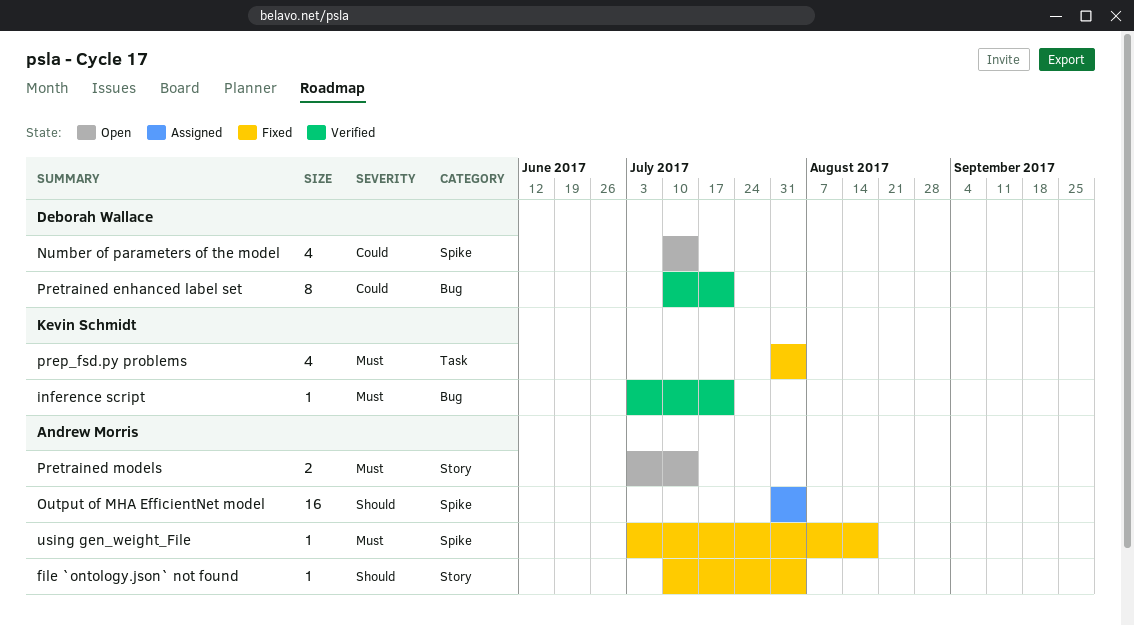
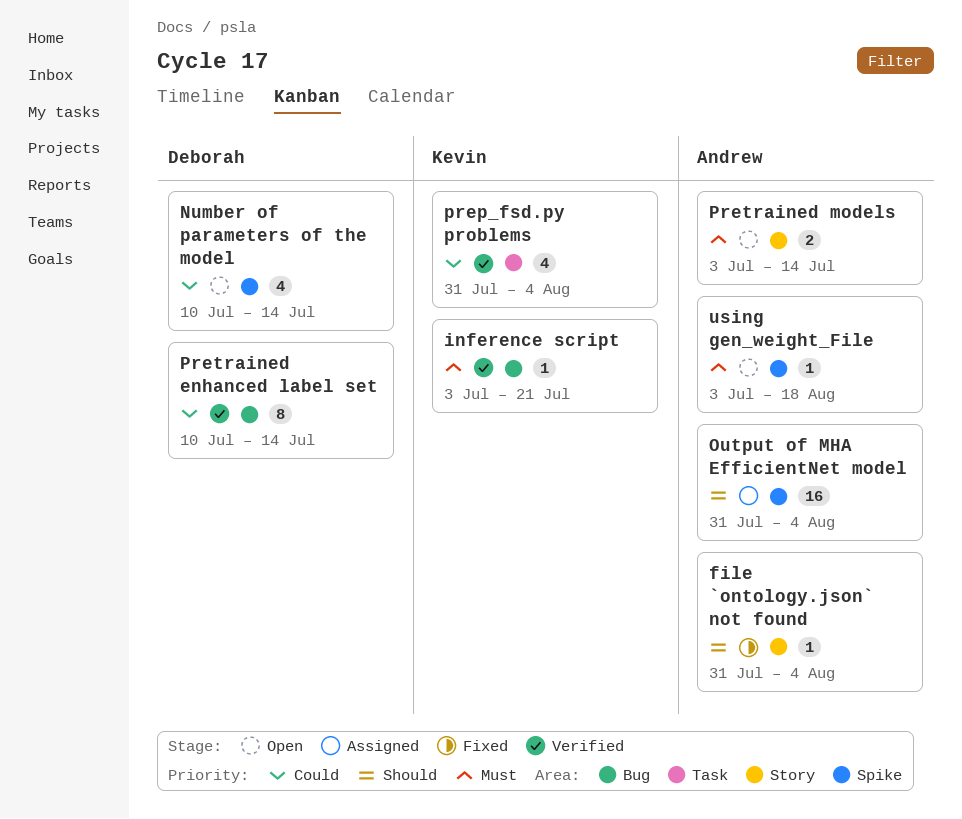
file `ontology.json` not found, start: Jul 10 -> Jul 31
prep_fsd.py problems, status: Fixed -> Verified
prep_fsd.py problems, priority: Must -> Could
Pretrained enhanced label set, due: Jul 21 -> Jul 14
using gen_weight_File, status: Fixed -> Open

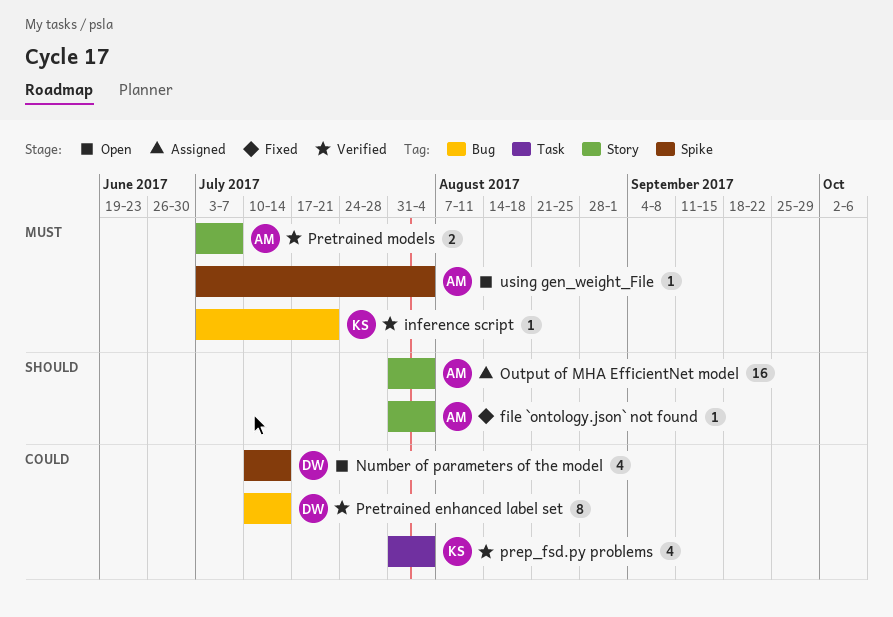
Output of MHA EfficientNet model, label: Spike -> Story
Pretrained models, status: Open -> Verified
Pretrained models, due: Jul 14 -> Jul 7
using gen_weight_File, due: Aug 18 -> Aug 4

